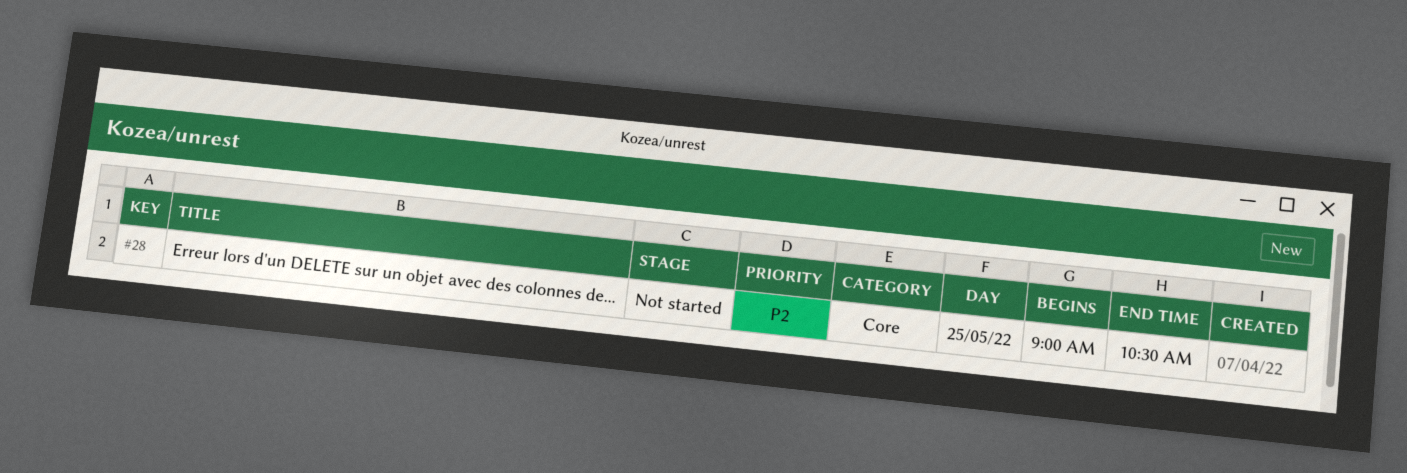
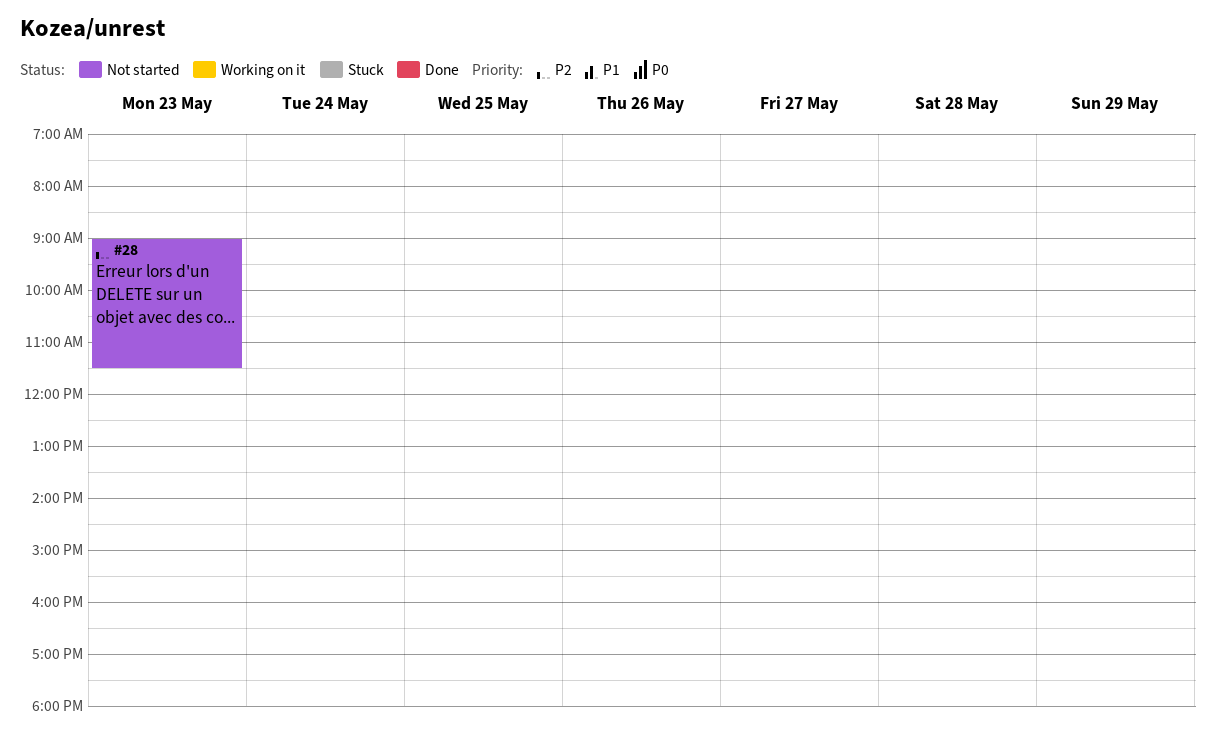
#28, day: May 25 -> May 23
#28, ends: 10:30 -> 11:30

